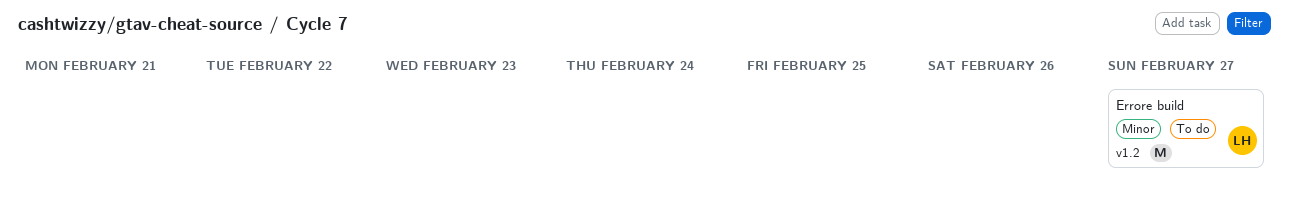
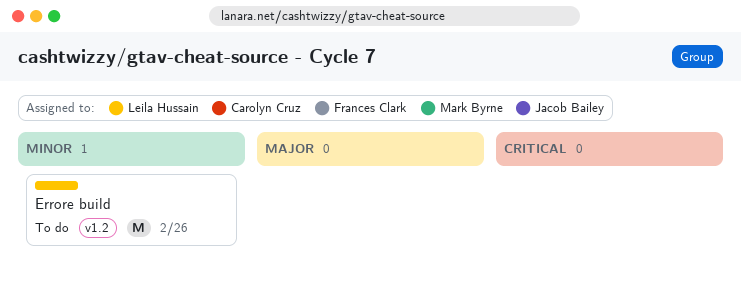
Errore build, due: Feb 27 -> Feb 26

